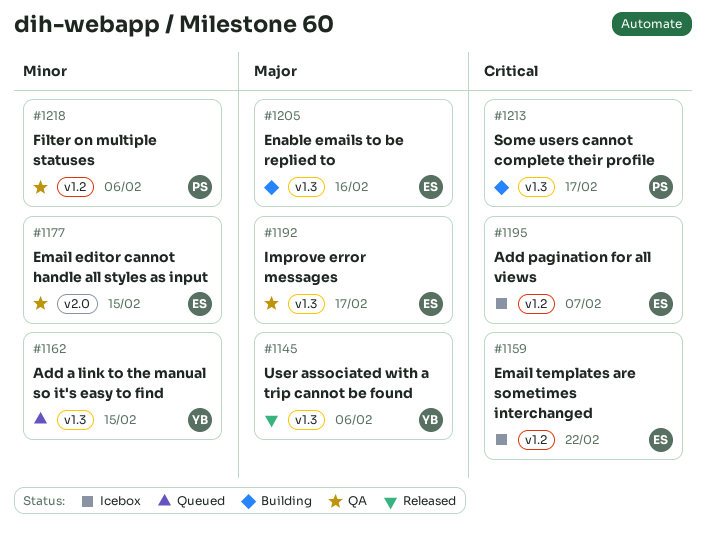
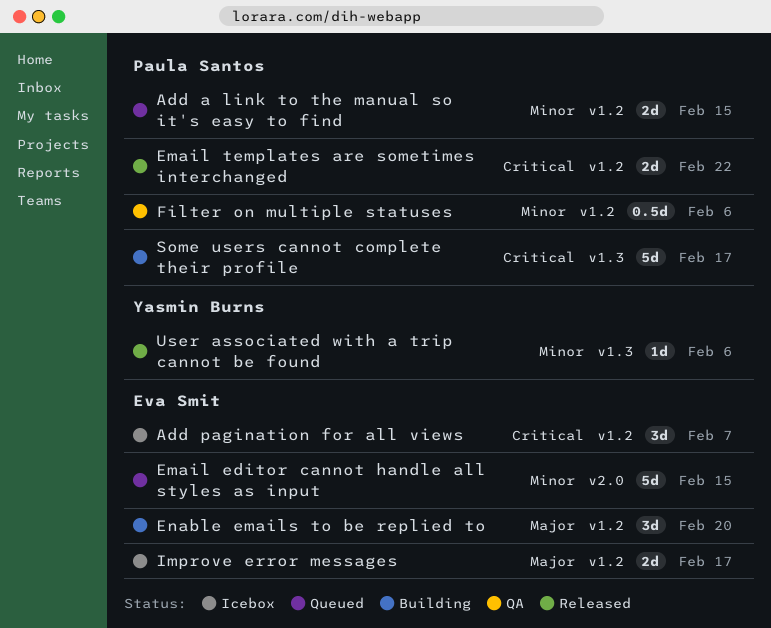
Add a link to the manual so it's easy to find, owner: Yasmin Burns -> Paula Santos
Add a link to the manual so it's easy to find, label: v1.3 -> v1.2
Email editor cannot handle all styles as input, status: QA -> Queued
Email templates are sometimes interchanged, status: Icebox -> Released
Email templates are sometimes interchanged, owner: Eva Smit -> Paula Santos
Enable emails to be replied to, label: v1.3 -> v1.2
Enable emails to be replied to, due: Feb 16 -> Feb 20
Improve error messages, status: QA -> Icebox
Improve error messages, label: v1.3 -> v1.2
User associated with a trip cannot be found, priority: Major -> Minor

